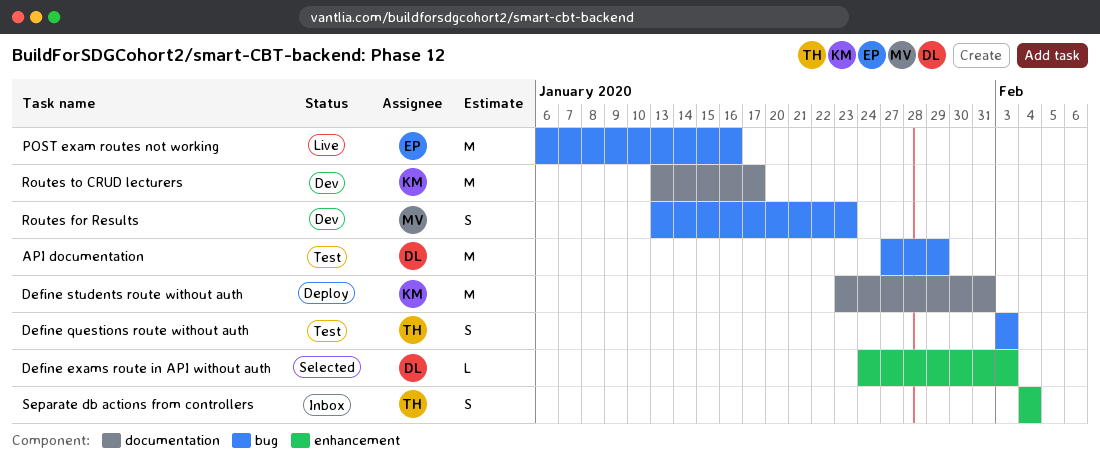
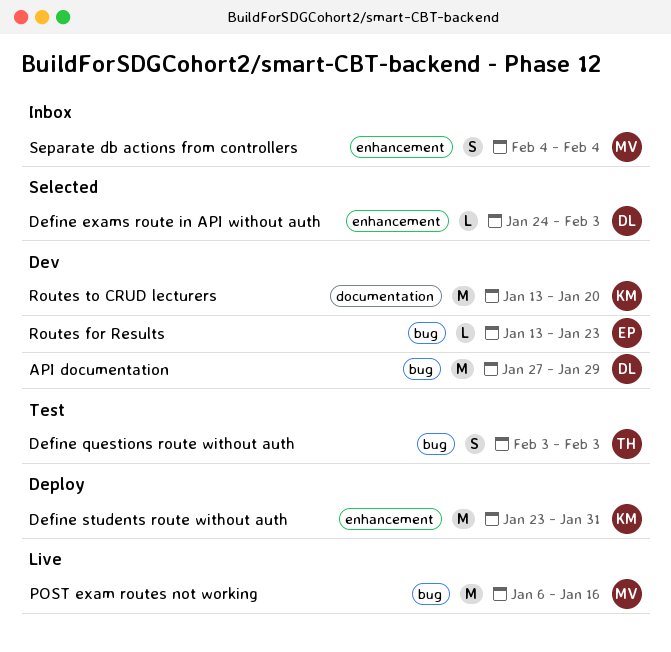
API documentation, status: Test -> Dev
Define students route without auth, label: documentation -> enhancement
POST exam routes not working, owner: EP -> MV
Routes for Results, owner: MV -> EP
Routes for Results, estimate: S -> L
Routes to CRUD lecturers, due: Jan 17 -> Jan 20
Separate db actions from controllers, owner: TH -> MV

